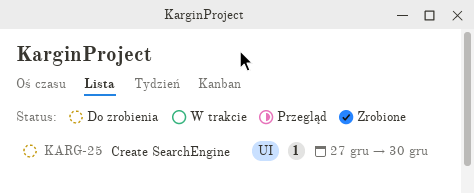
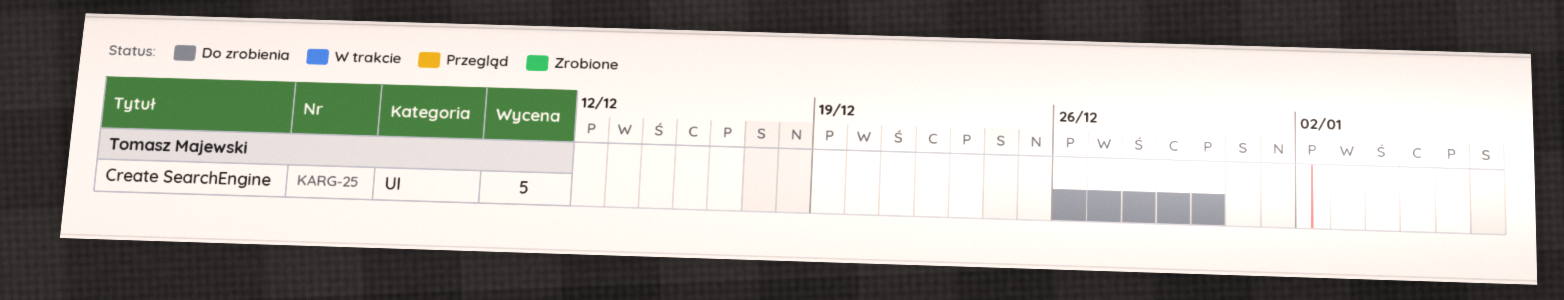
KARG-25, estimate: 1 -> 5
KARG-25, start: Dec 27 -> Dec 26

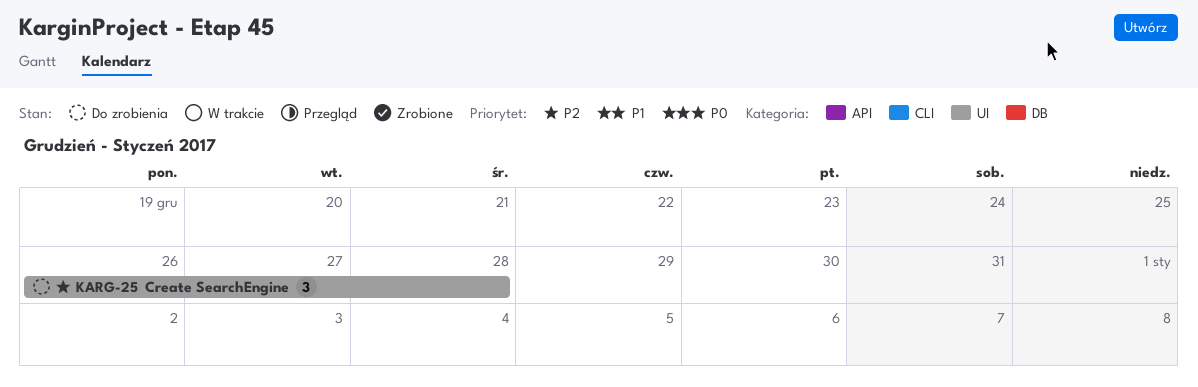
KARG-25, estimate: 5 -> 3
KARG-25, due: Dec 30 -> Dec 28

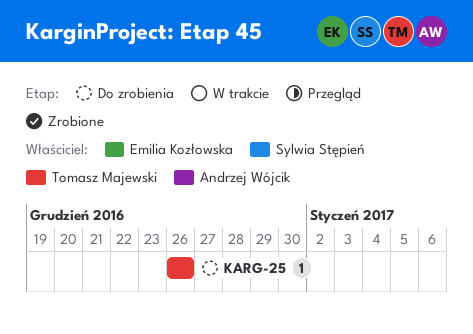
KARG-25, estimate: 3 -> 1
KARG-25, due: Dec 28 -> Dec 26

